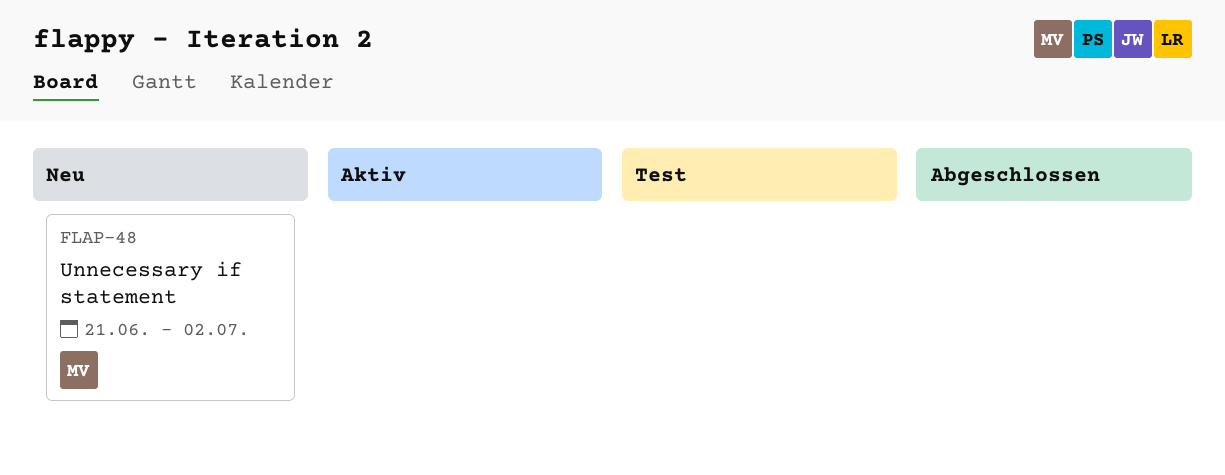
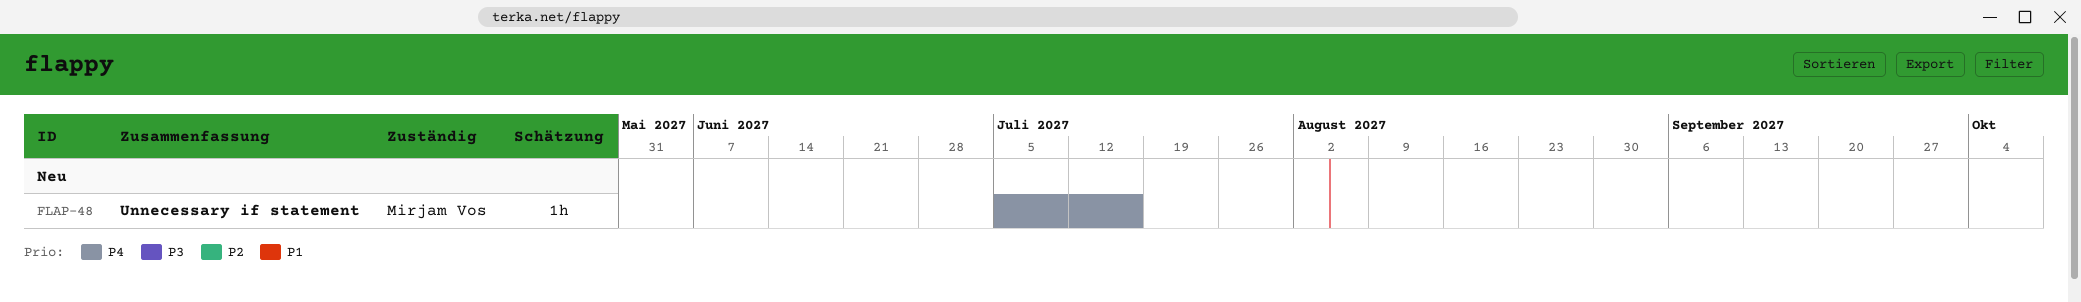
FLAP-48, start: Jun 21 -> Jul 5
FLAP-48, due: Jul 2 -> Jul 16

